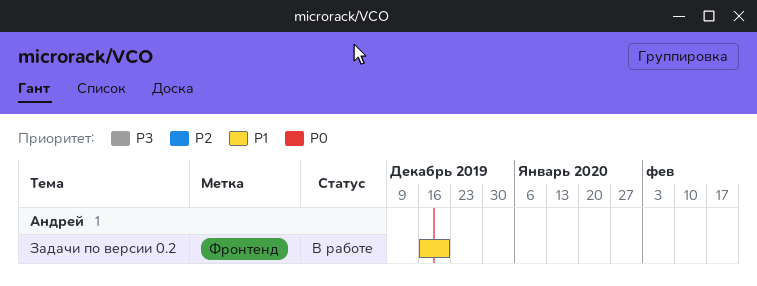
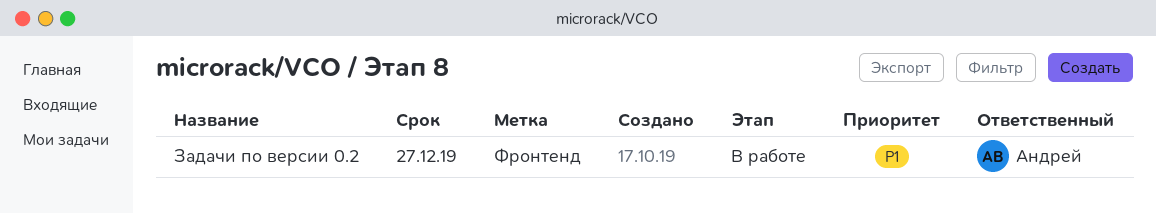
Задачи по версии 0.2, due: Dec 20 -> Dec 27

